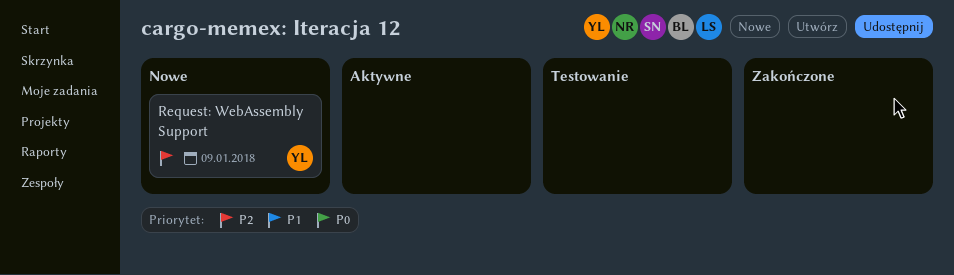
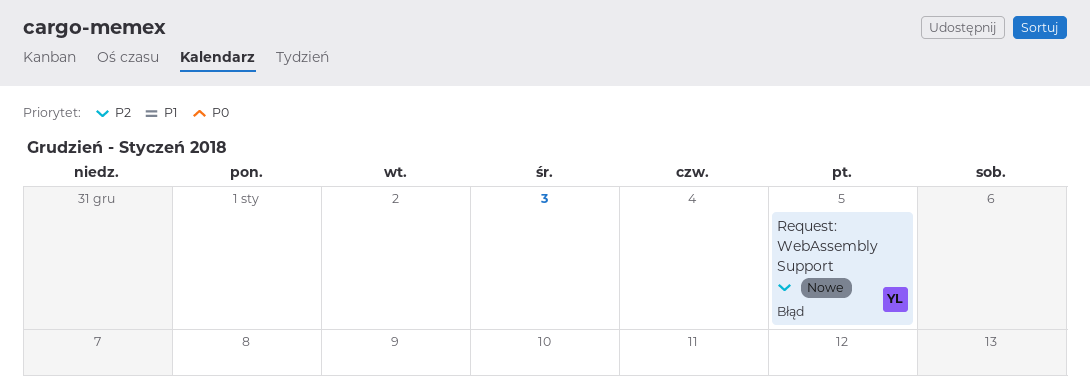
Request: WebAssembly Support, due: Jan 9 -> Jan 5

